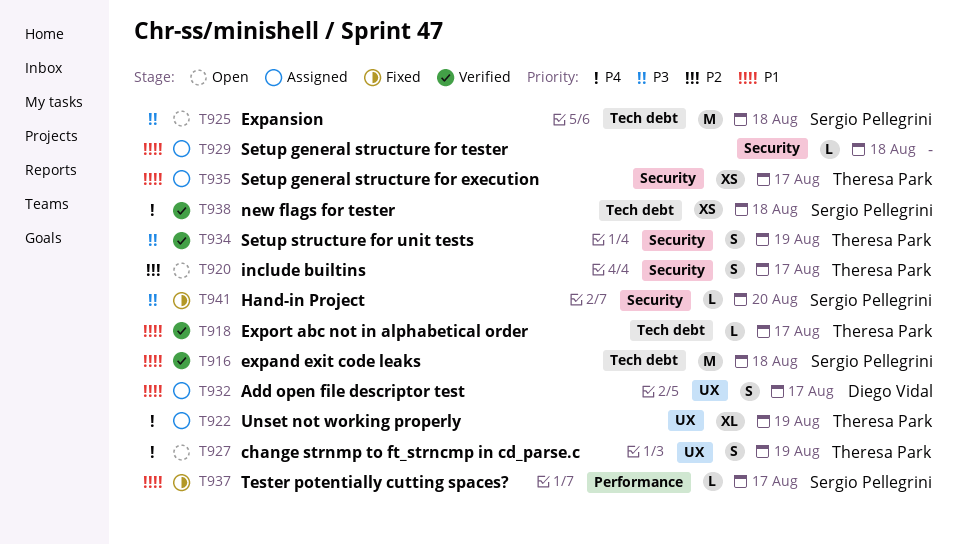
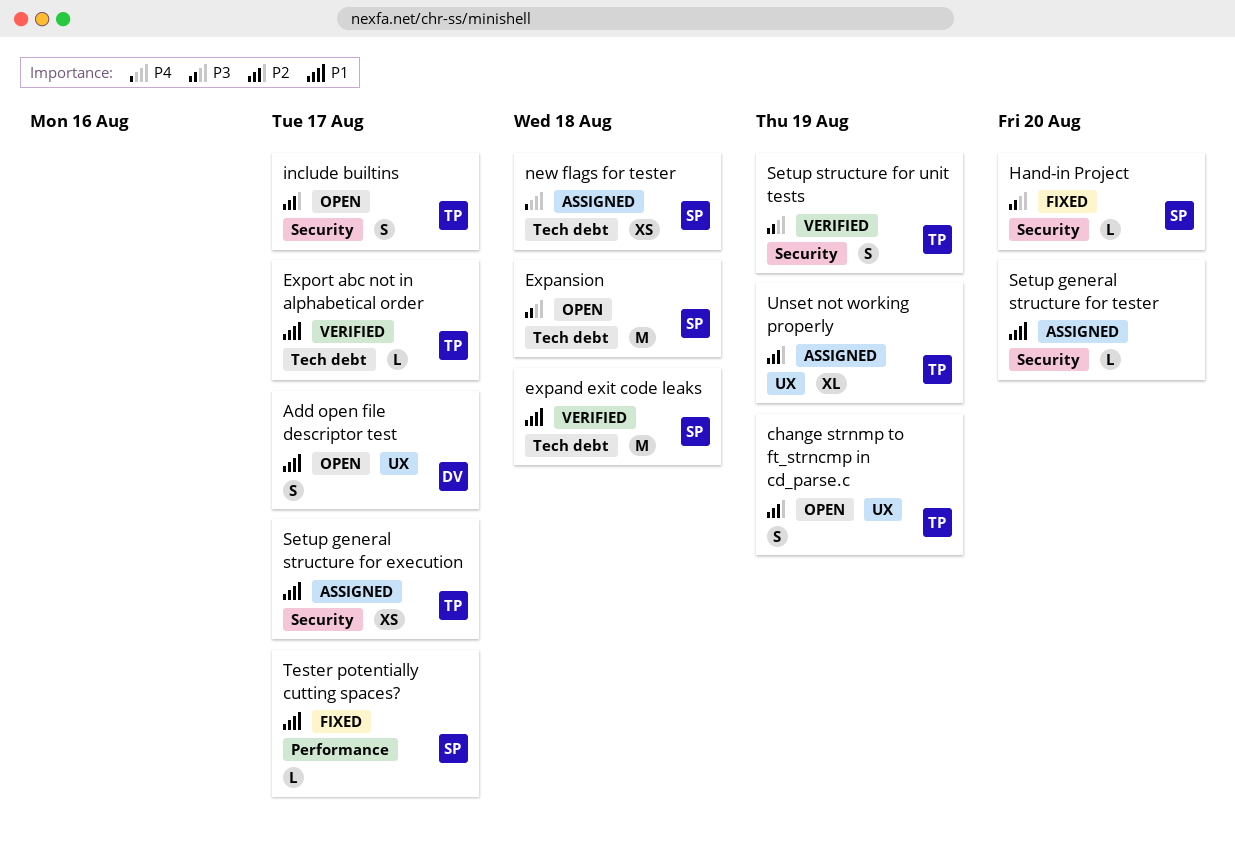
Add open file descriptor test, status: Assigned -> Open
change strnmp to ft_strncmp in cd_parse.c, priority: P4 -> P2
new flags for tester, status: Verified -> Assigned
Setup general structure for tester, due: Aug 18 -> Aug 20
Unset not working properly, priority: P4 -> P2

